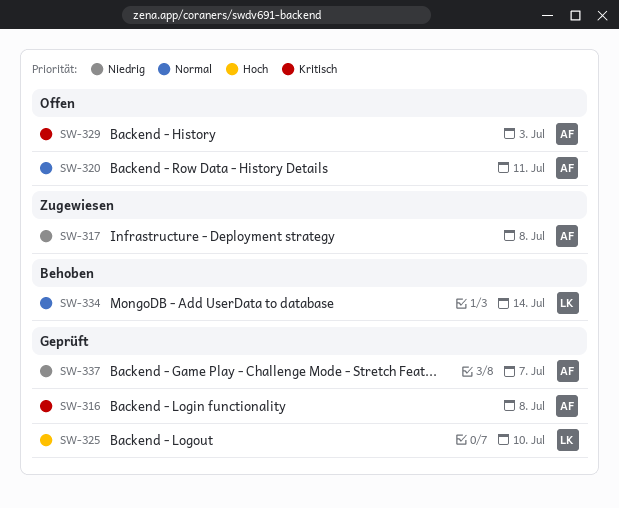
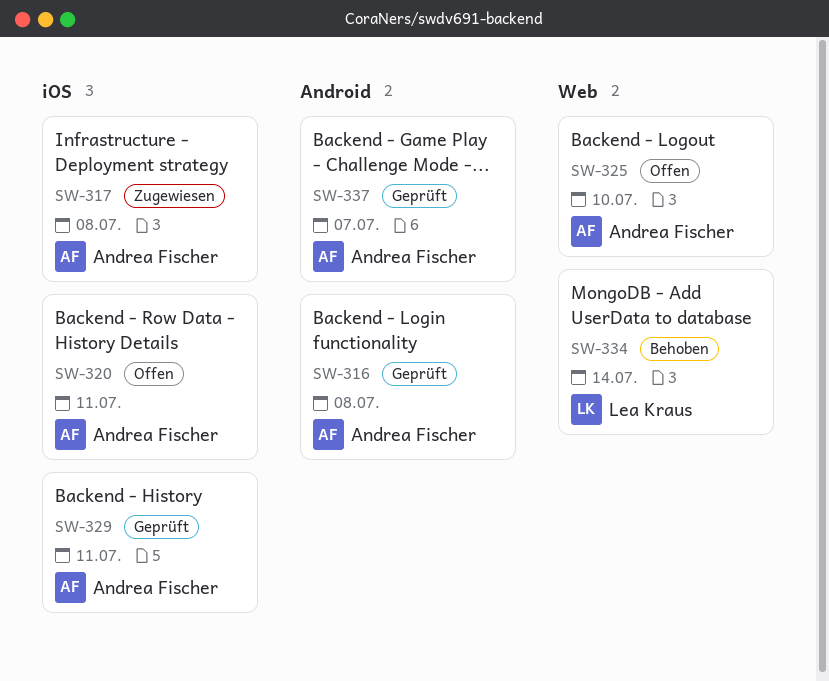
SW-325, status: Geprüft -> Offen
SW-325, owner: Lea Kraus -> Andrea Fischer
SW-329, status: Offen -> Geprüft
SW-329, due: Jul 3 -> Jul 11

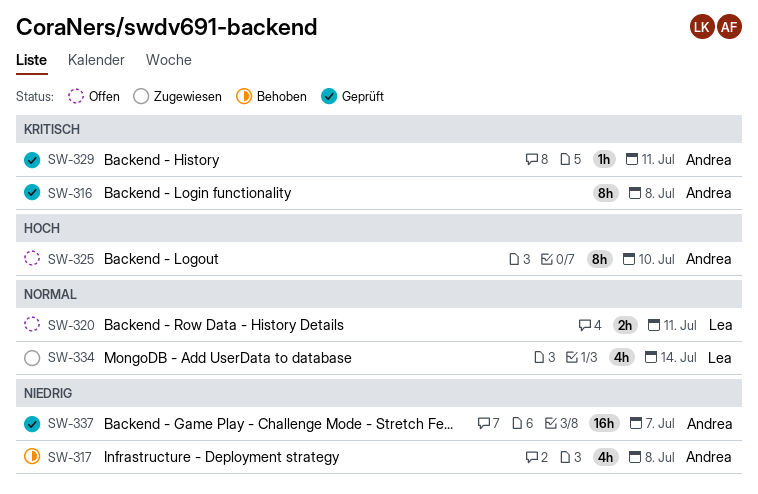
SW-317, status: Zugewiesen -> Behoben
SW-320, owner: Andrea Fischer -> Lea Kraus
SW-334, status: Behoben -> Zugewiesen

